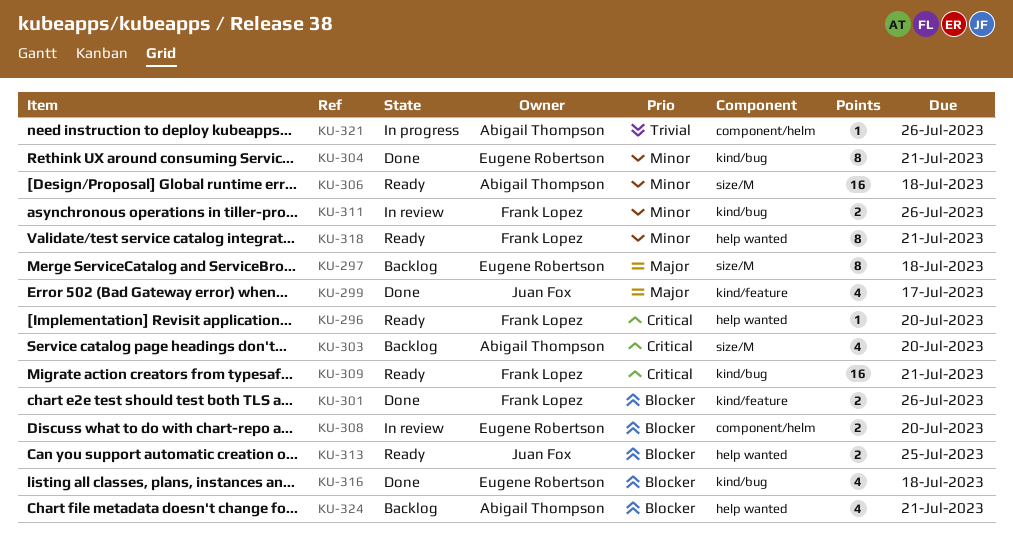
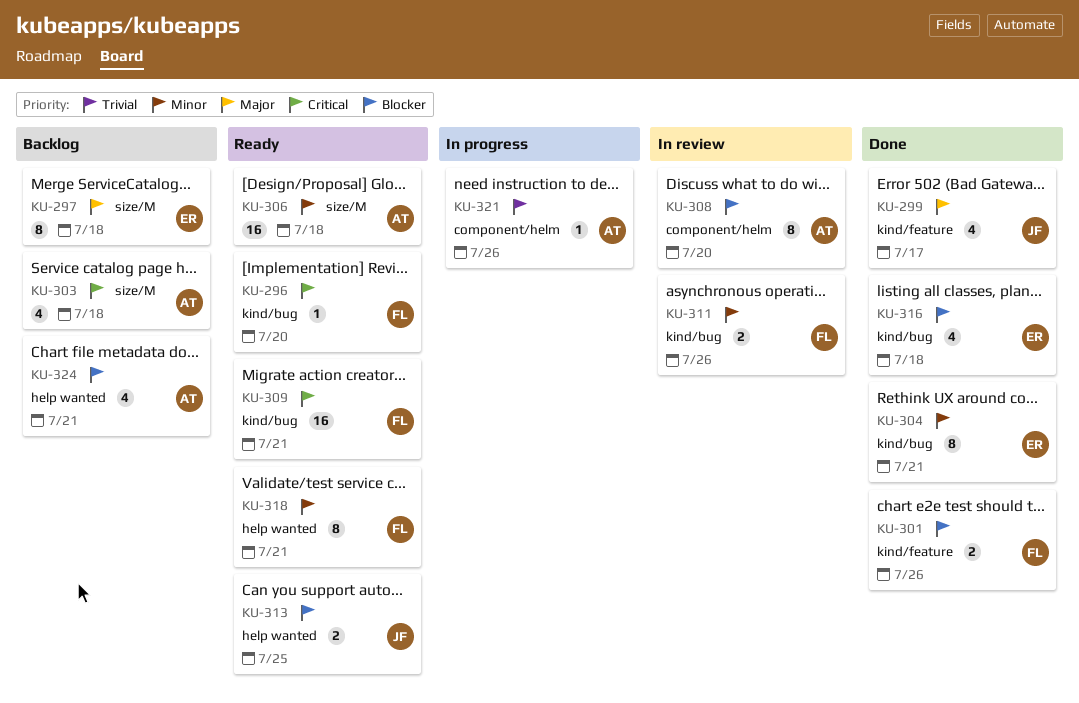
KU-296, label: help wanted -> kind/bug
KU-303, due: Jul 20 -> Jul 18
KU-308, owner: Eugene Robertson -> Abigail Thompson
KU-308, estimate: 2 -> 8

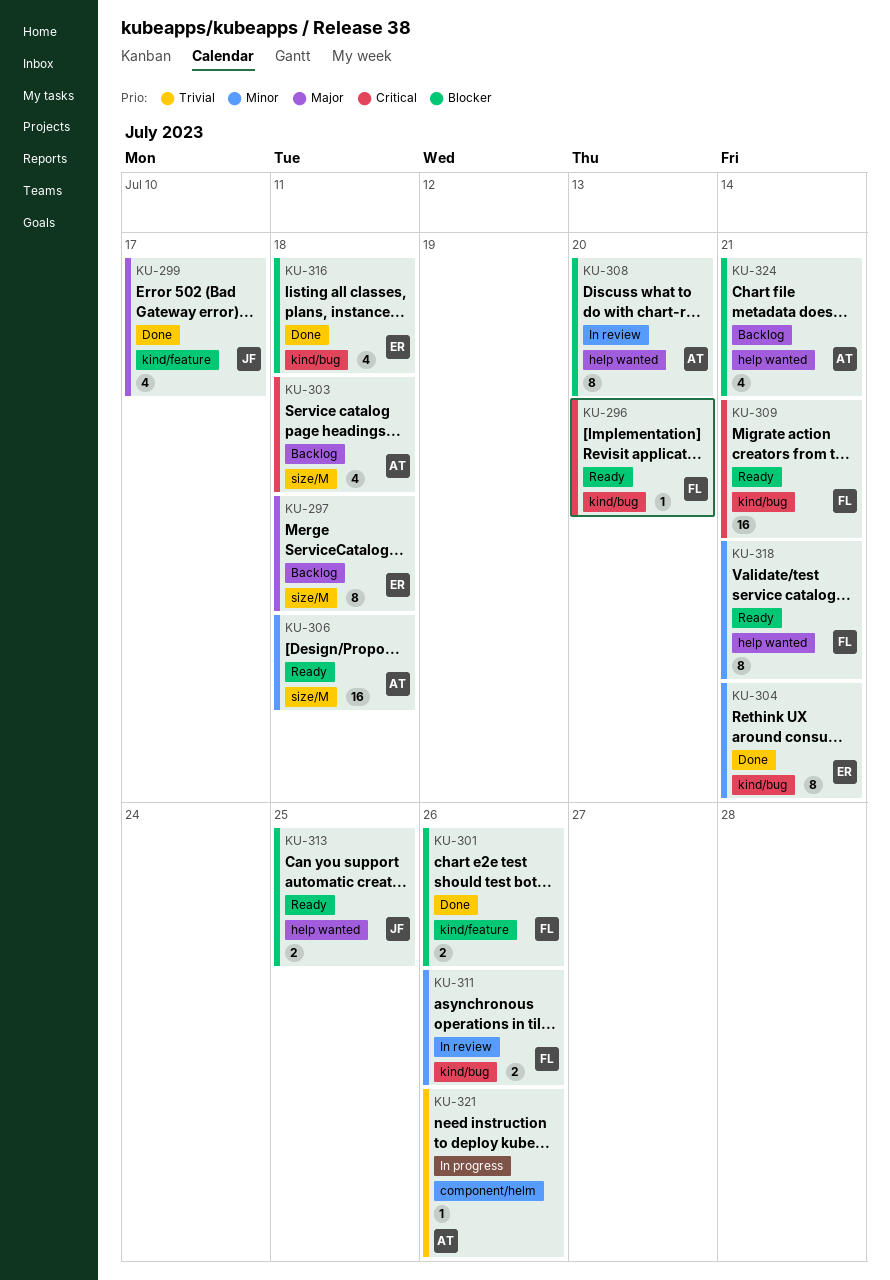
KU-308, label: component/helm -> help wanted

